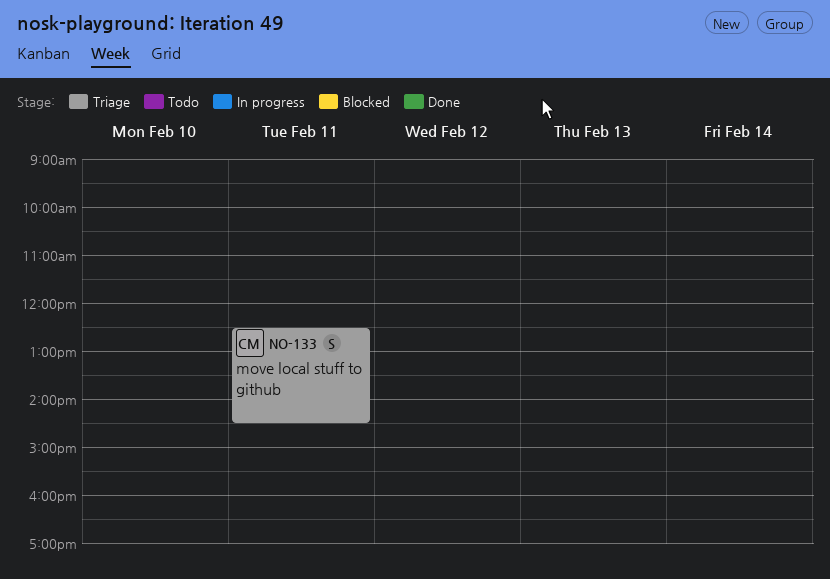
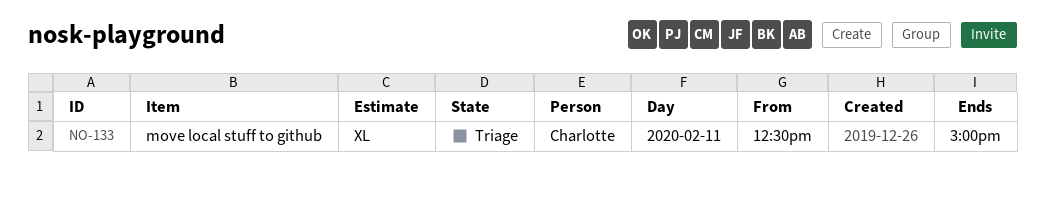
NO-133, estimate: S -> XL
NO-133, ends: 14:30 -> 15:00

